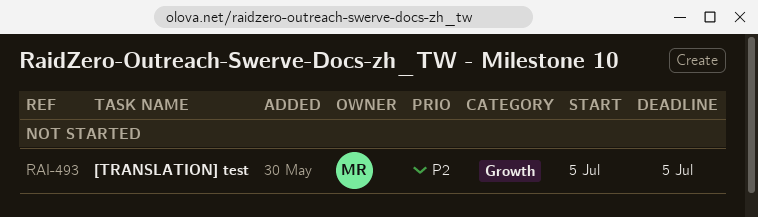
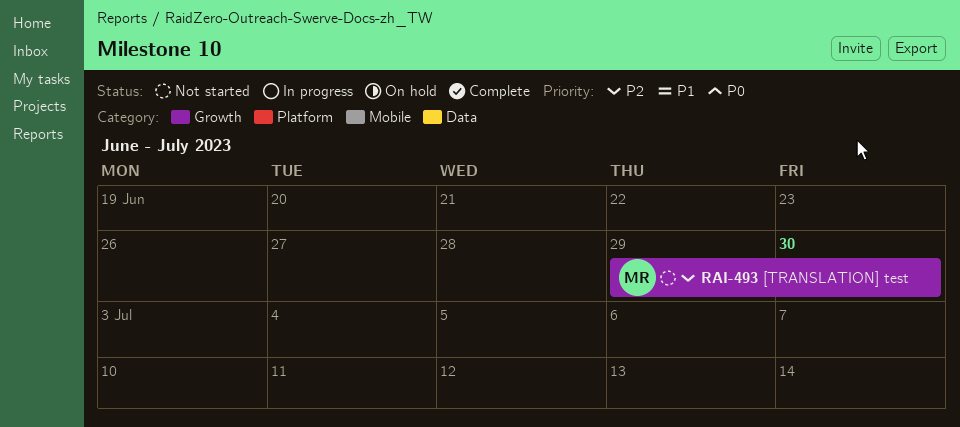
RAI-493, start: Jul 5 -> Jun 29
RAI-493, due: Jul 5 -> Jun 30

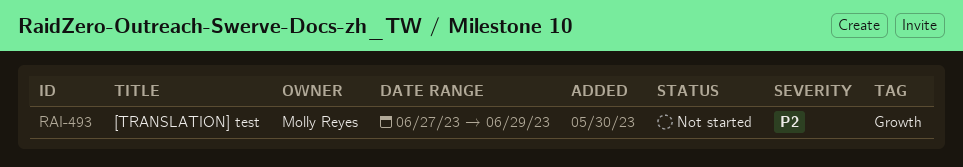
RAI-493, start: Jun 29 -> Jun 27
RAI-493, due: Jun 30 -> Jun 29

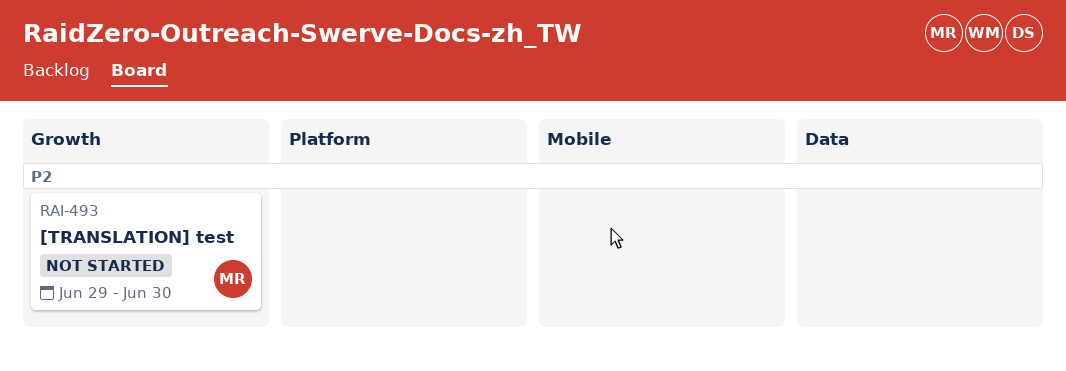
RAI-493, start: Jun 27 -> Jun 29
RAI-493, due: Jun 29 -> Jun 30

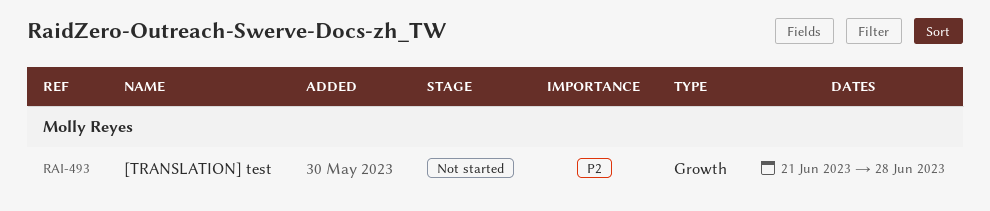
RAI-493, start: Jun 29 -> Jun 21
RAI-493, due: Jun 30 -> Jun 28

